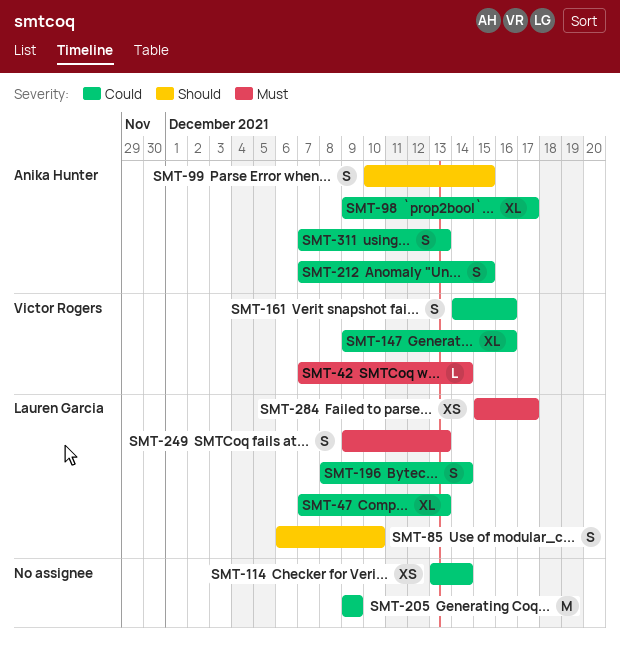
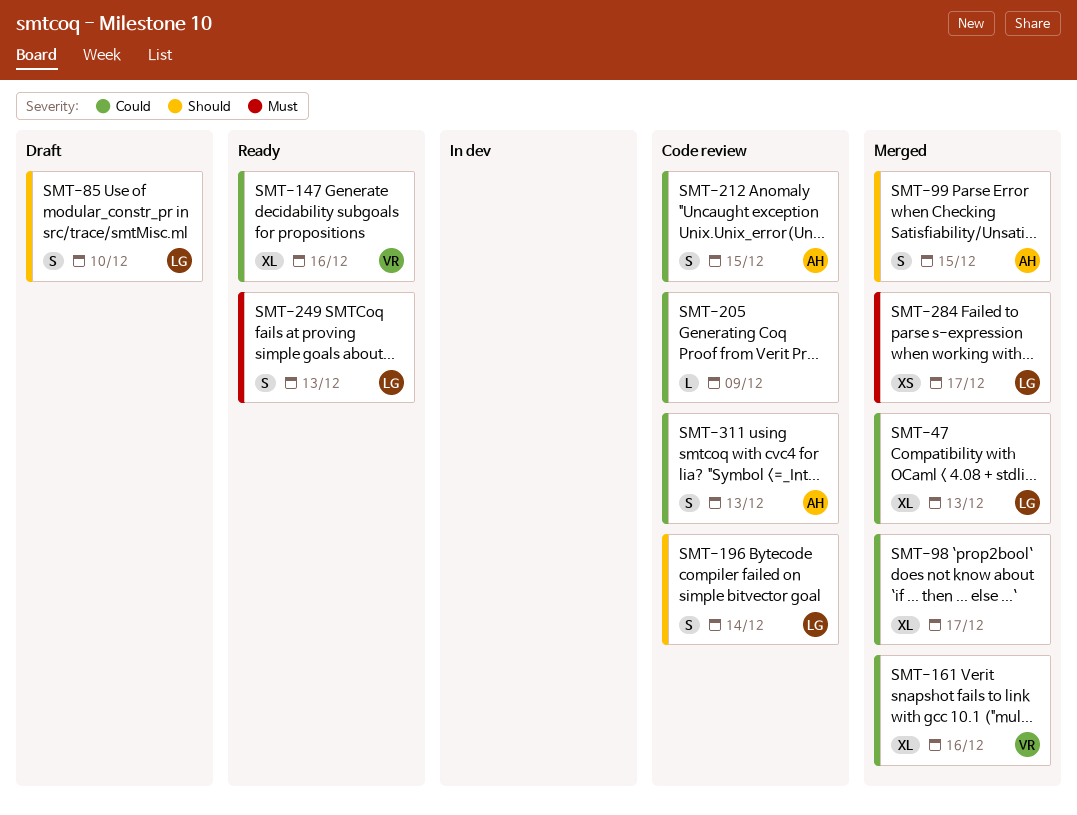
SMT-42: present -> none
SMT-98, owner: Anika Hunter -> none
SMT-114: present -> none
SMT-161, estimate: S -> XL
SMT-196, priority: Could -> Should
SMT-205, estimate: M -> L

